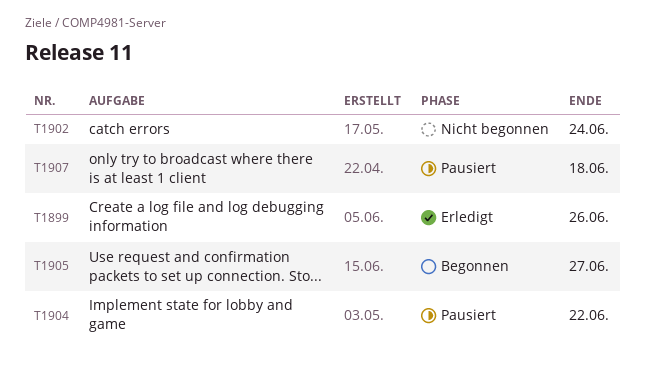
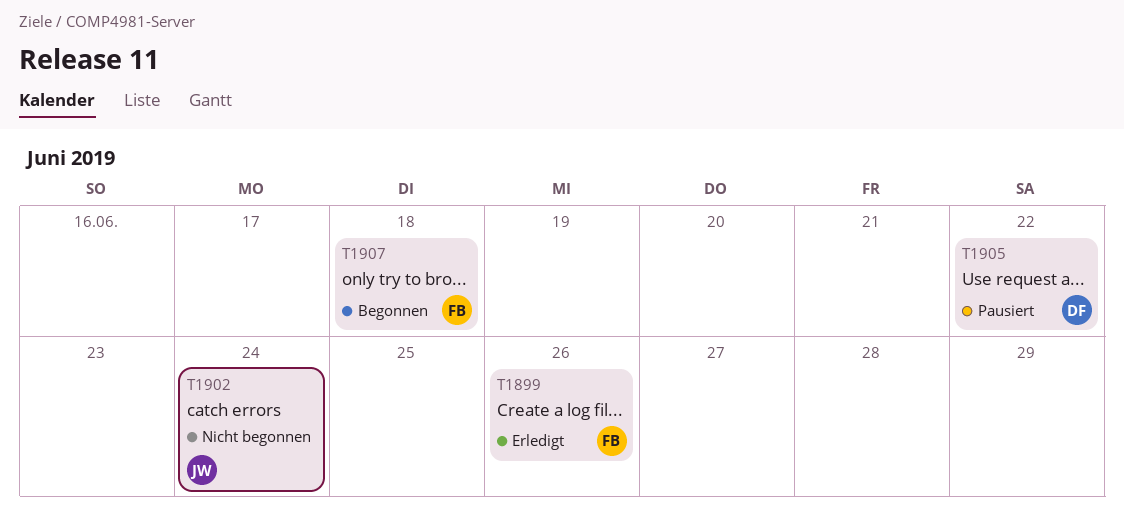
T1904: present -> none
T1905, status: Begonnen -> Pausiert
T1905, due: Jun 27 -> Jun 22
T1907, status: Pausiert -> Begonnen

